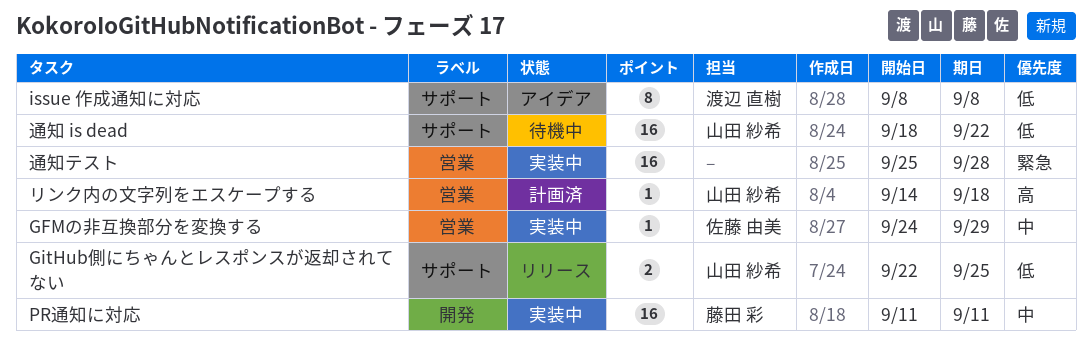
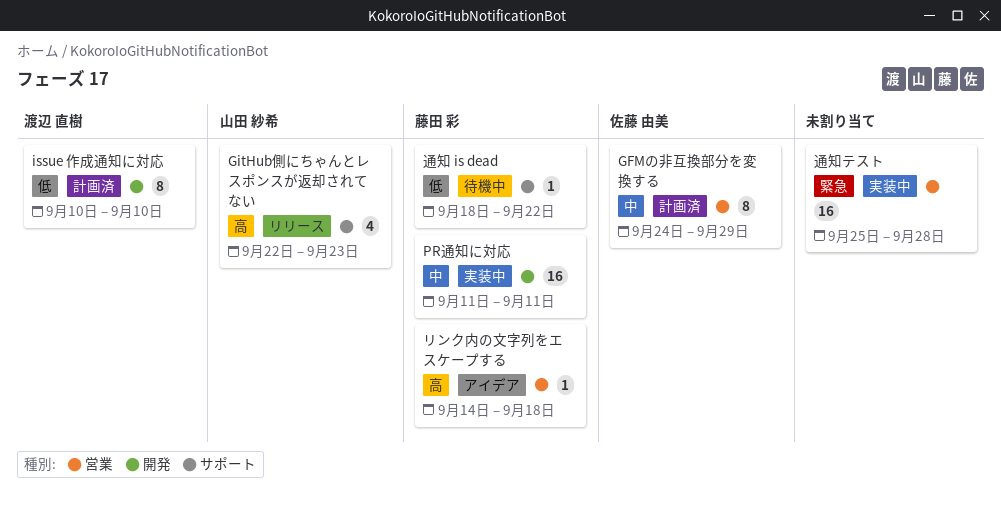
GFMの非互換部分を変換する, status: 実装中 -> 計画済
GFMの非互換部分を変換する, estimate: 1 -> 8
GitHub側にちゃんとレスポンスが返却されてない, priority: 低 -> 高
GitHub側にちゃんとレスポンスが返却されてない, estimate: 2 -> 4
GitHub側にちゃんとレスポンスが返却されてない, due: Sep 25 -> Sep 23
issue 作成通知に対応, status: アイデア -> 計画済
issue 作成通知に対応, label: サポート -> 開発
issue 作成通知に対応, start: Sep 8 -> Sep 10
issue 作成通知に対応, due: Sep 8 -> Sep 10
リンク内の文字列をエスケープする, status: 計画済 -> アイデア
リンク内の文字列をエスケープする, owner: 山田 紗希 -> 藤田 彩
通知 is dead, owner: 山田 紗希 -> 藤田 彩
通知 is dead, estimate: 16 -> 1

